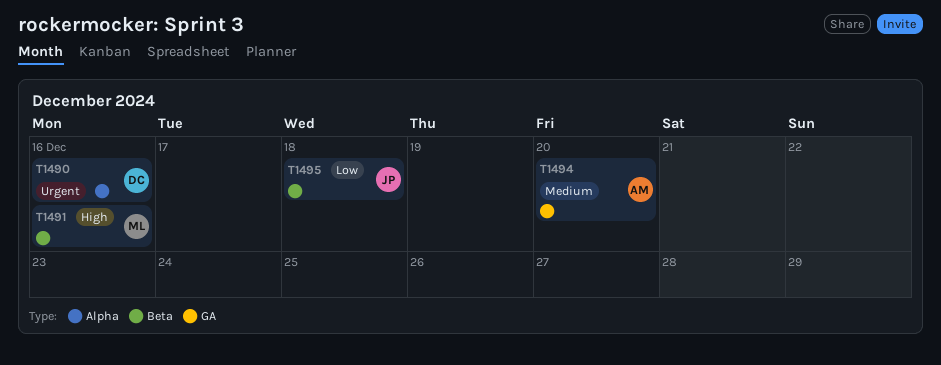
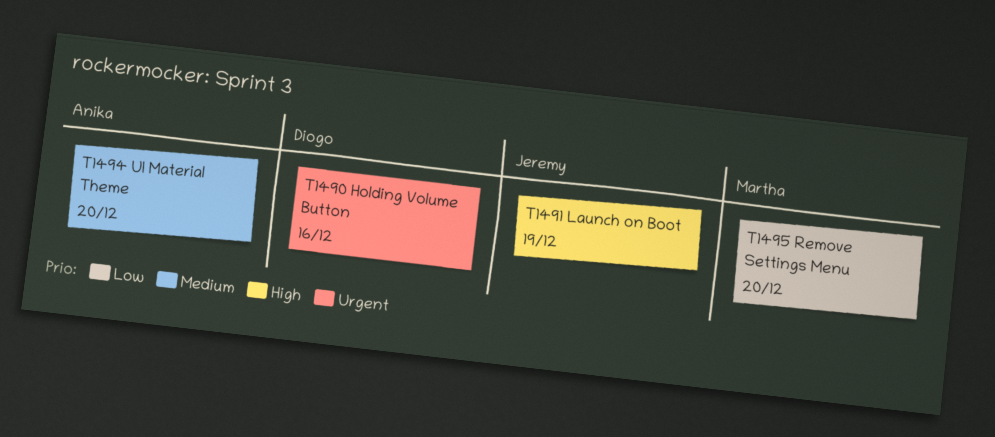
T1491, owner: Martha -> Jeremy
T1491, due: Dec 16 -> Dec 19
T1495, owner: Jeremy -> Martha
T1495, due: Dec 18 -> Dec 20

